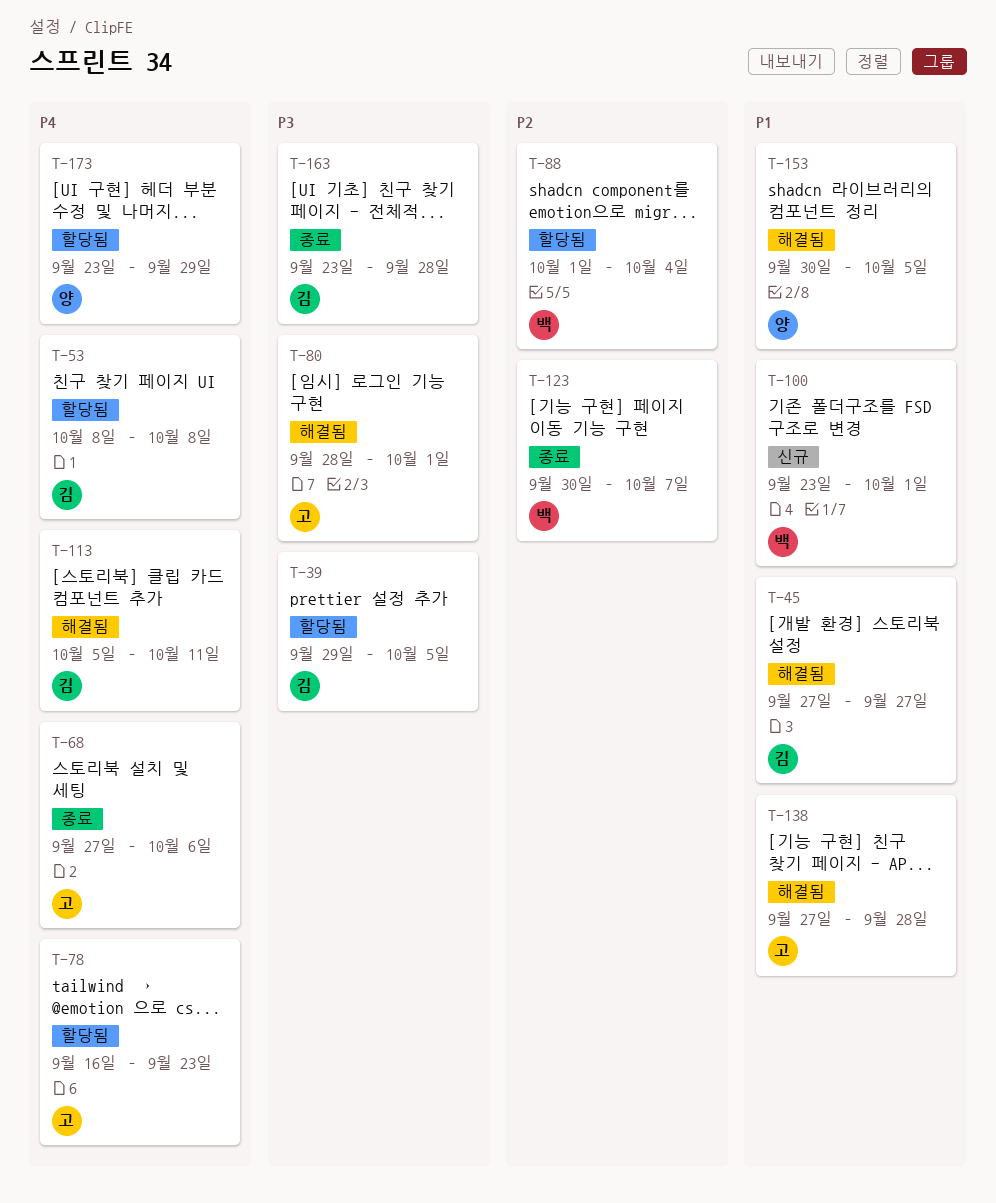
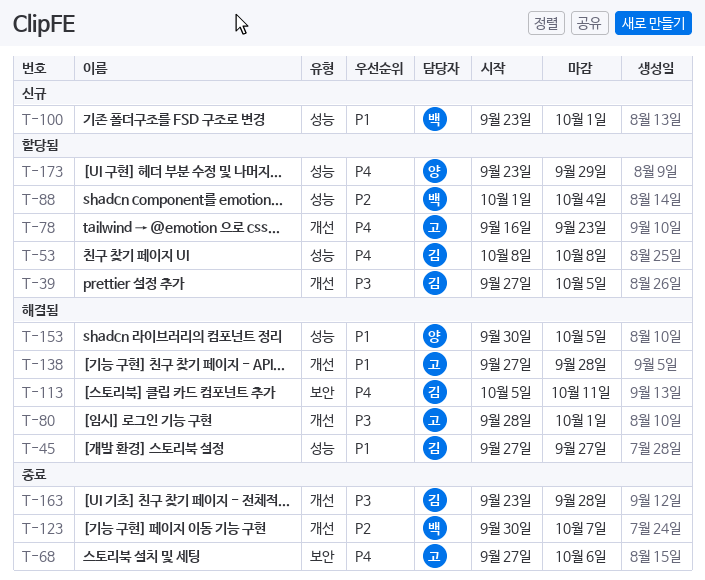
T-39, start: Sep 29 -> Sep 27

